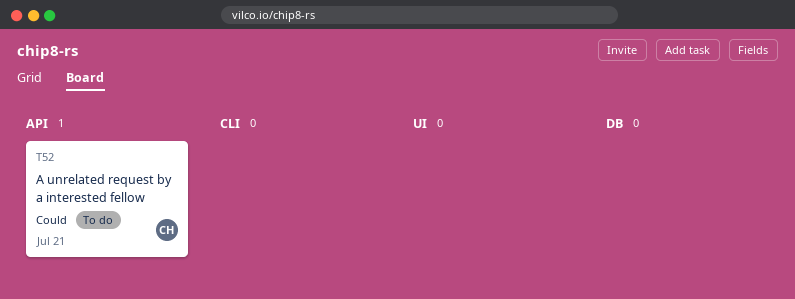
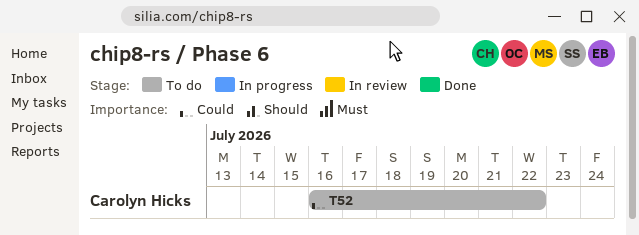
T52, due: Jul 21 -> Jul 22

